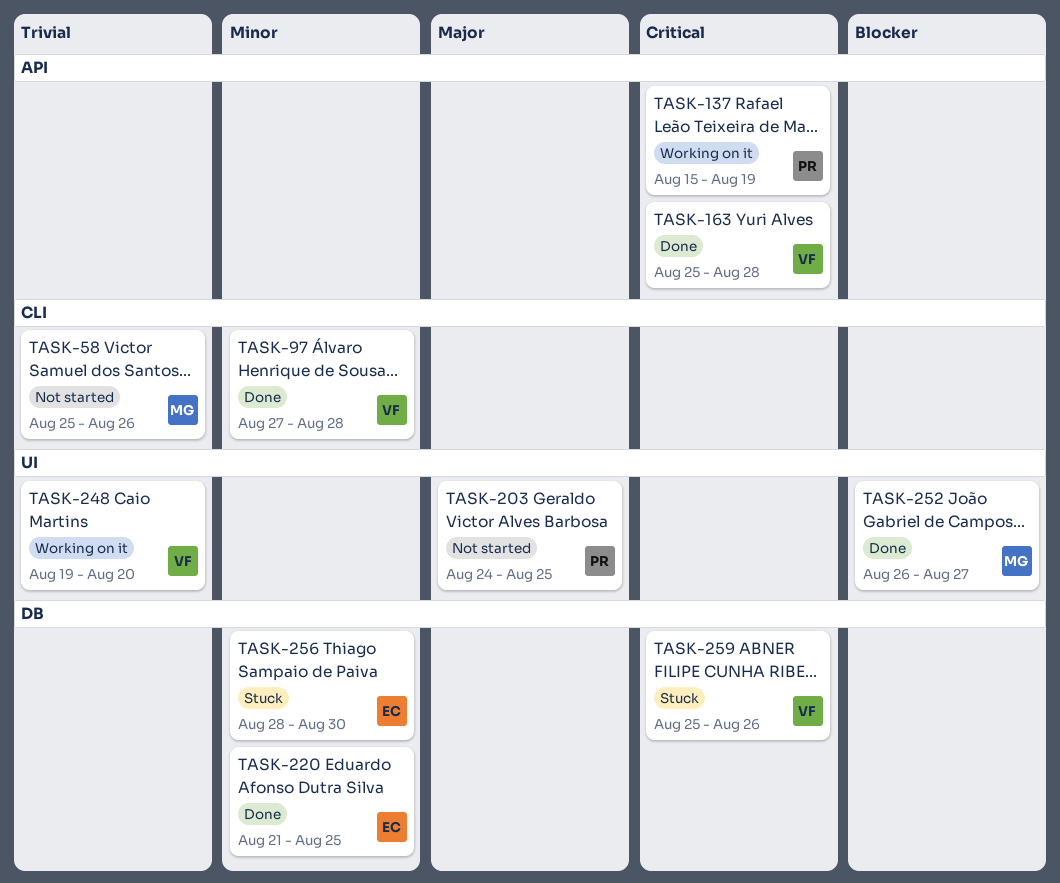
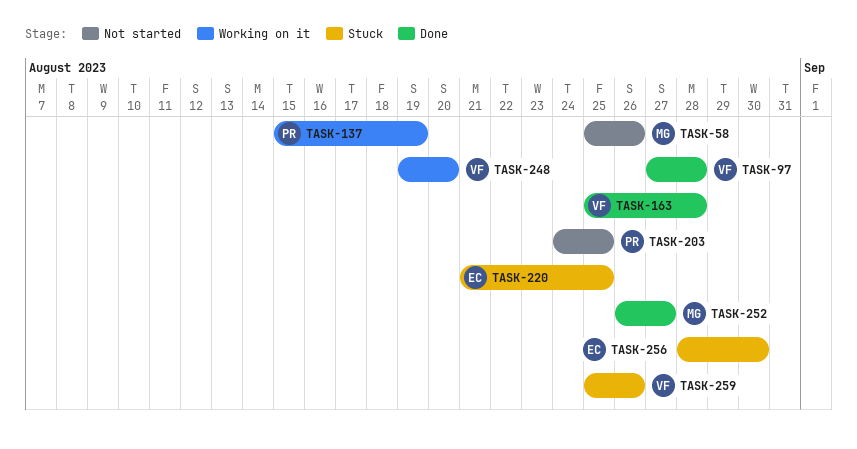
TASK-220, status: Done -> Stuck

